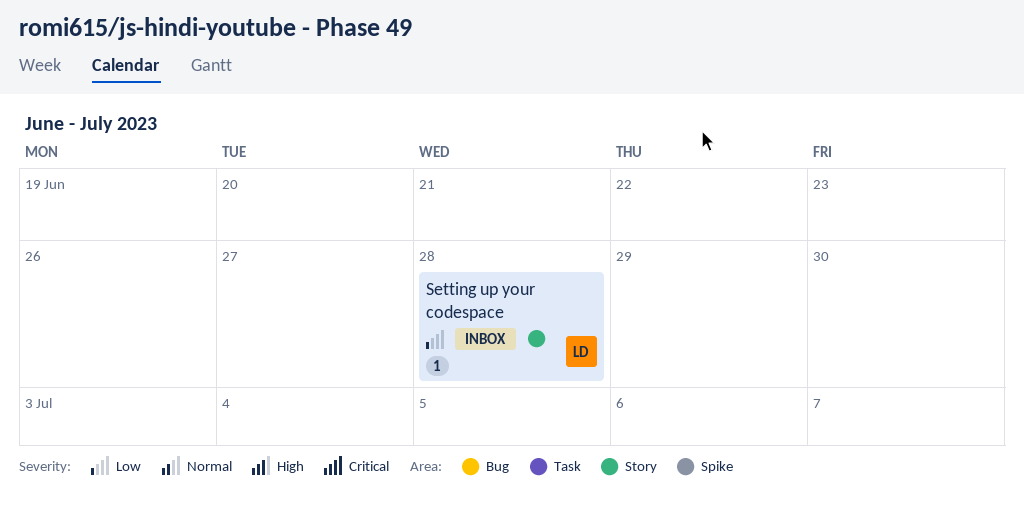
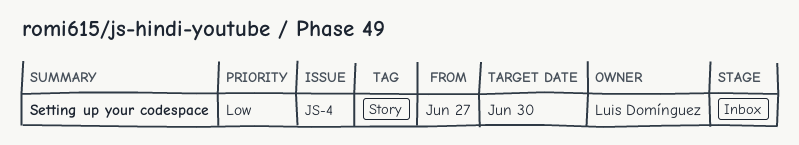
Setting up your codespace, due: Jun 28 -> Jun 30

